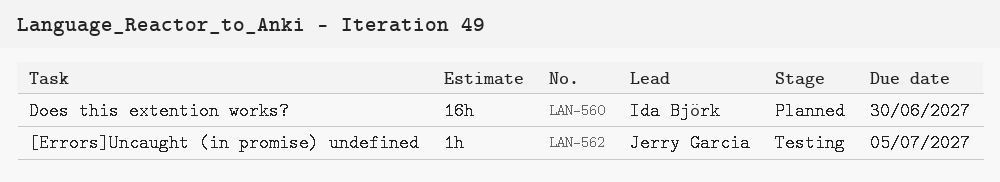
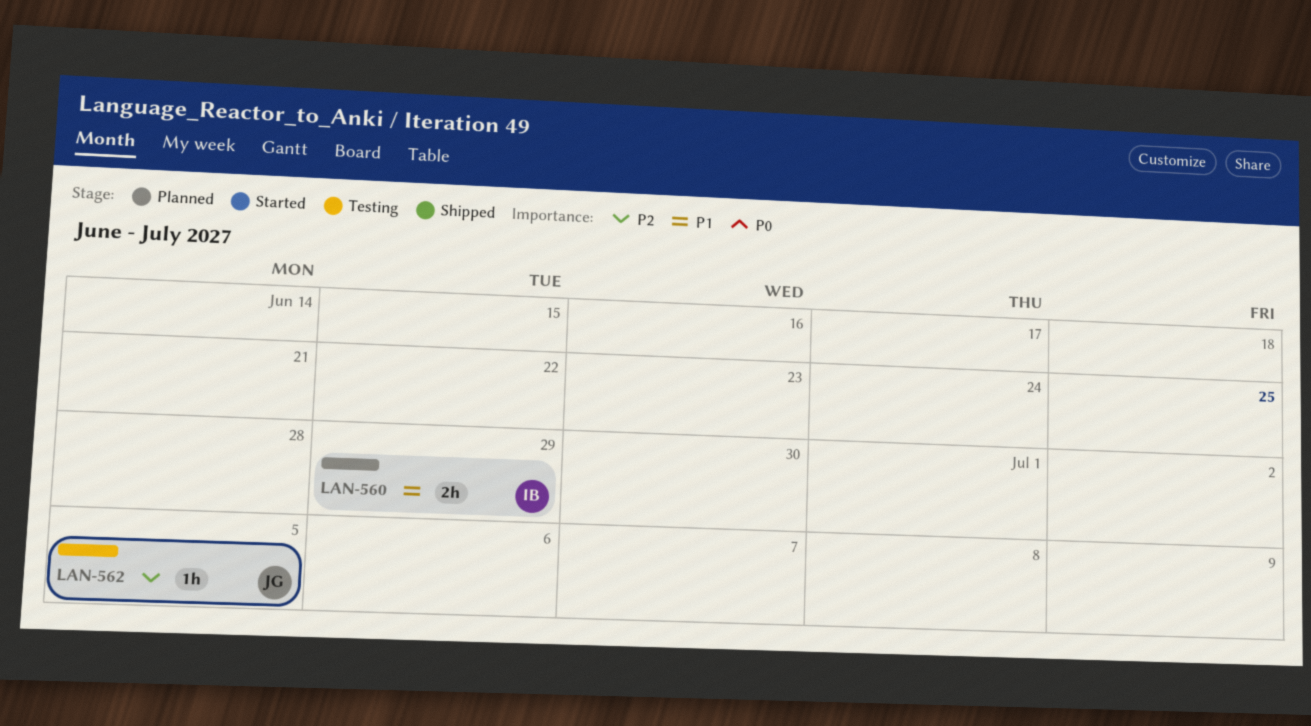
LAN-560, estimate: 16h -> 2h
LAN-560, due: Jun 30 -> Jun 29

